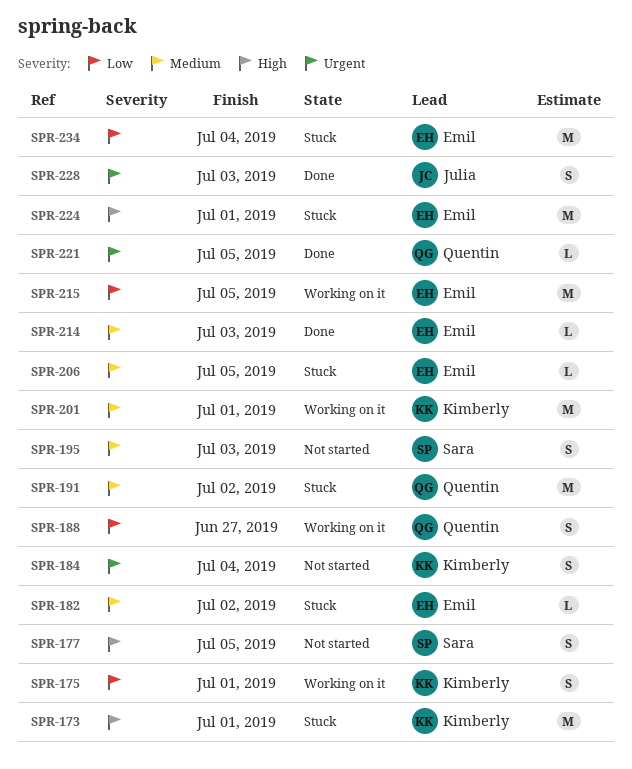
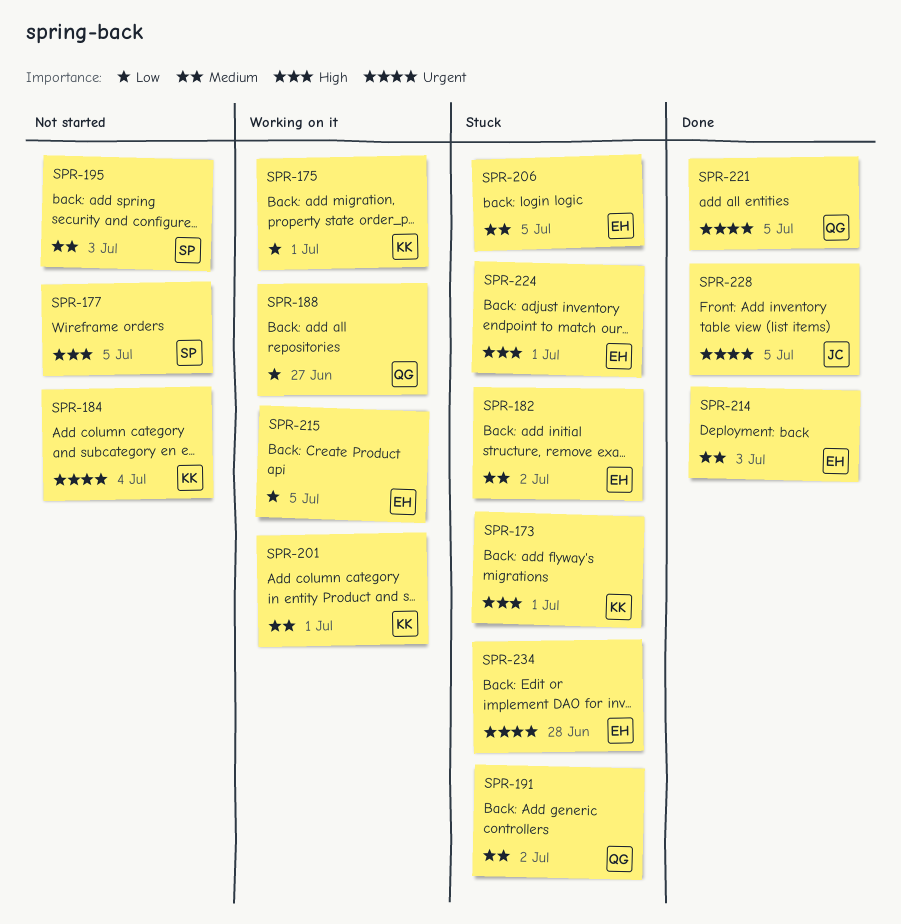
SPR-228, due: Jul 3 -> Jul 5
SPR-234, priority: Low -> Urgent
SPR-234, due: Jul 4 -> Jun 28

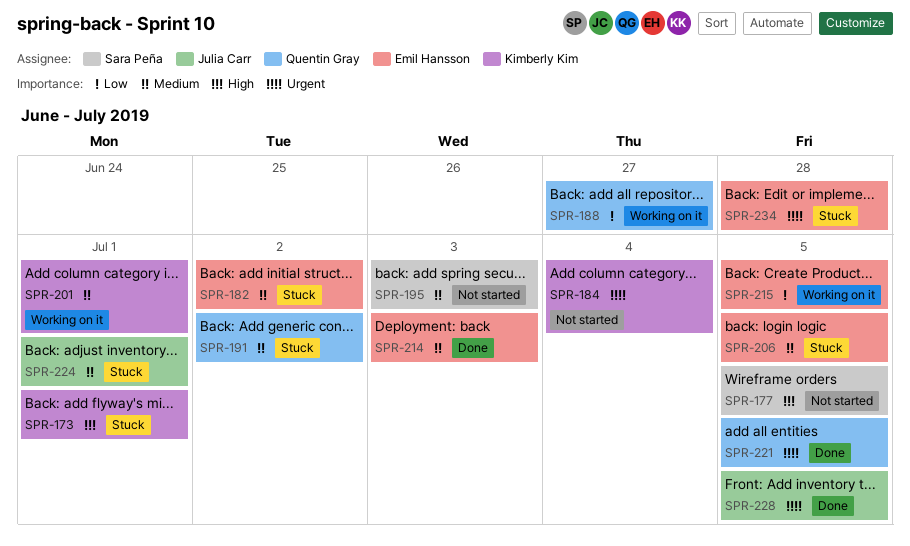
SPR-175: present -> none
SPR-224, owner: Emil Hansson -> Julia Carr
SPR-224, priority: High -> Medium

